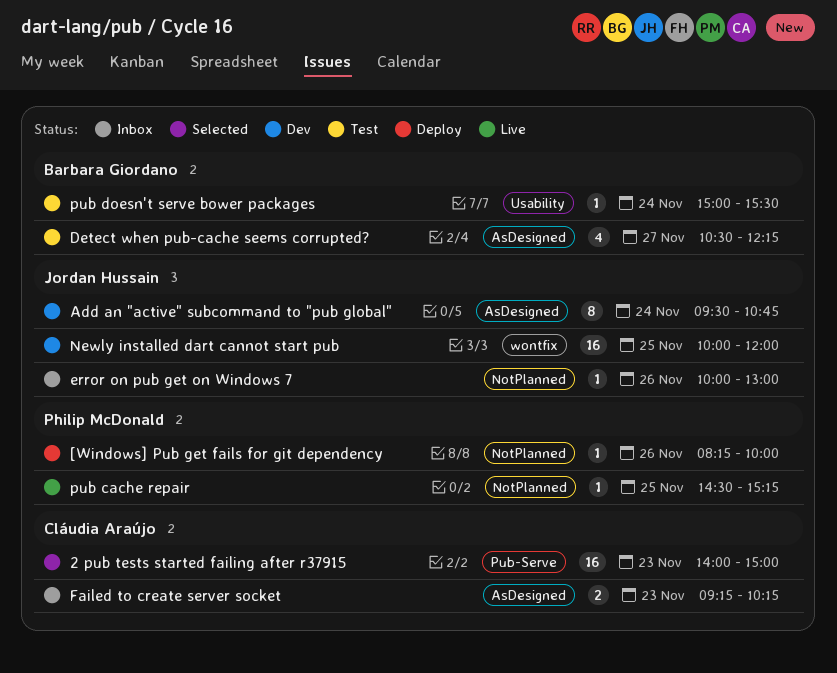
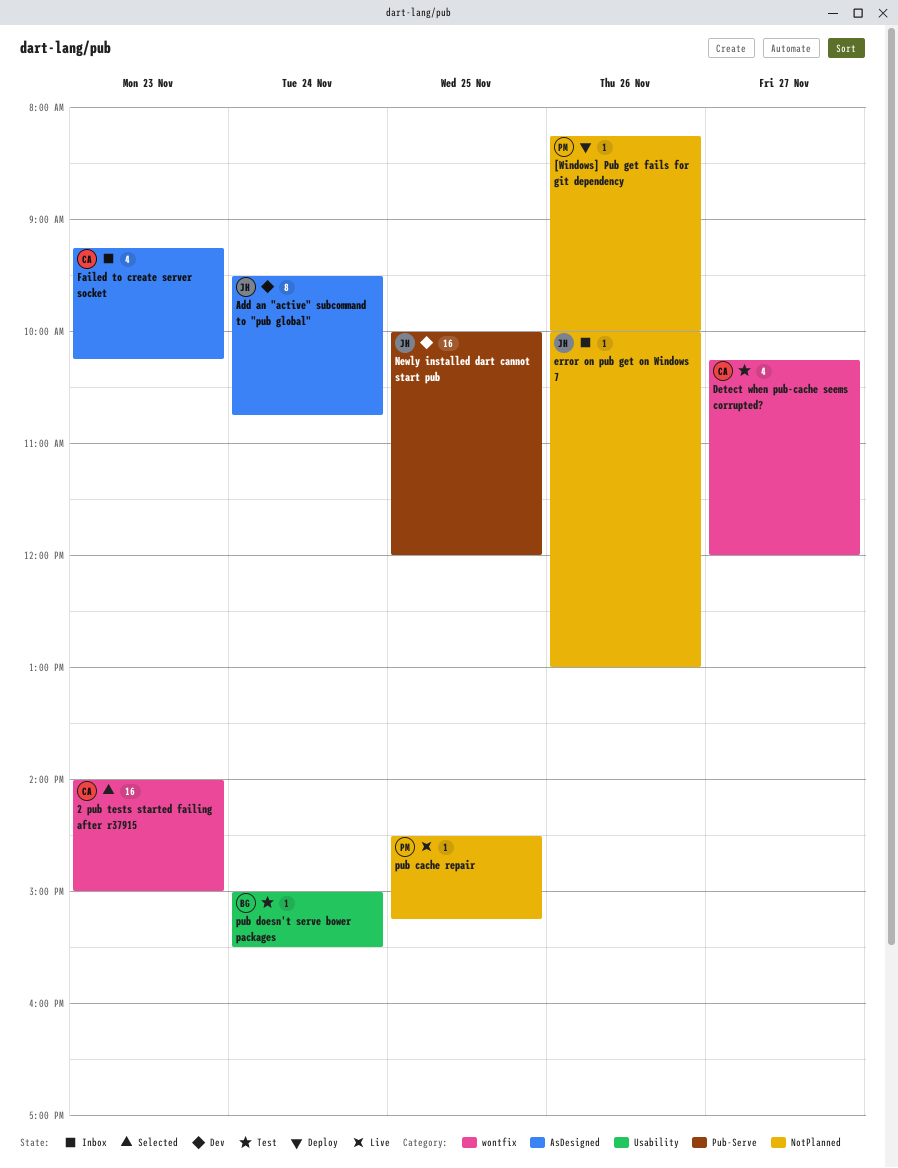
2 pub tests started failing after r37915, label: Pub-Serve -> wontfix
Detect when pub-cache seems corrupted?, owner: Barbara Giordano -> Cláudia Araújo
Detect when pub-cache seems corrupted?, label: AsDesigned -> wontfix
Detect when pub-cache seems corrupted?, begins: 10:30 -> 10:15
Detect when pub-cache seems corrupted?, ends: 12:15 -> 12:00
Failed to create server socket, estimate: 2 -> 4
Newly installed dart cannot start pub, label: wontfix -> Pub-Serve

